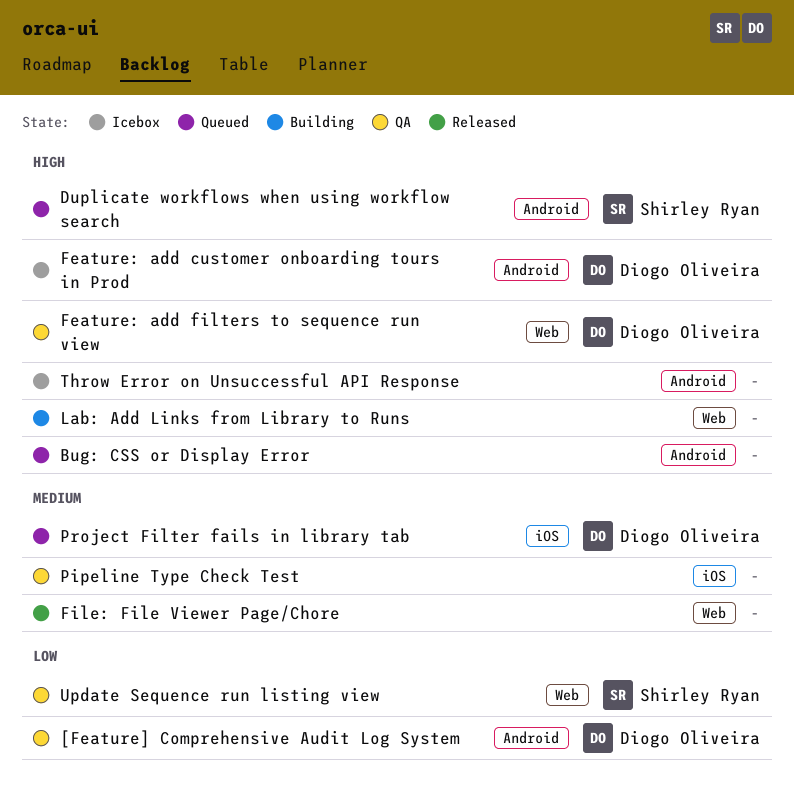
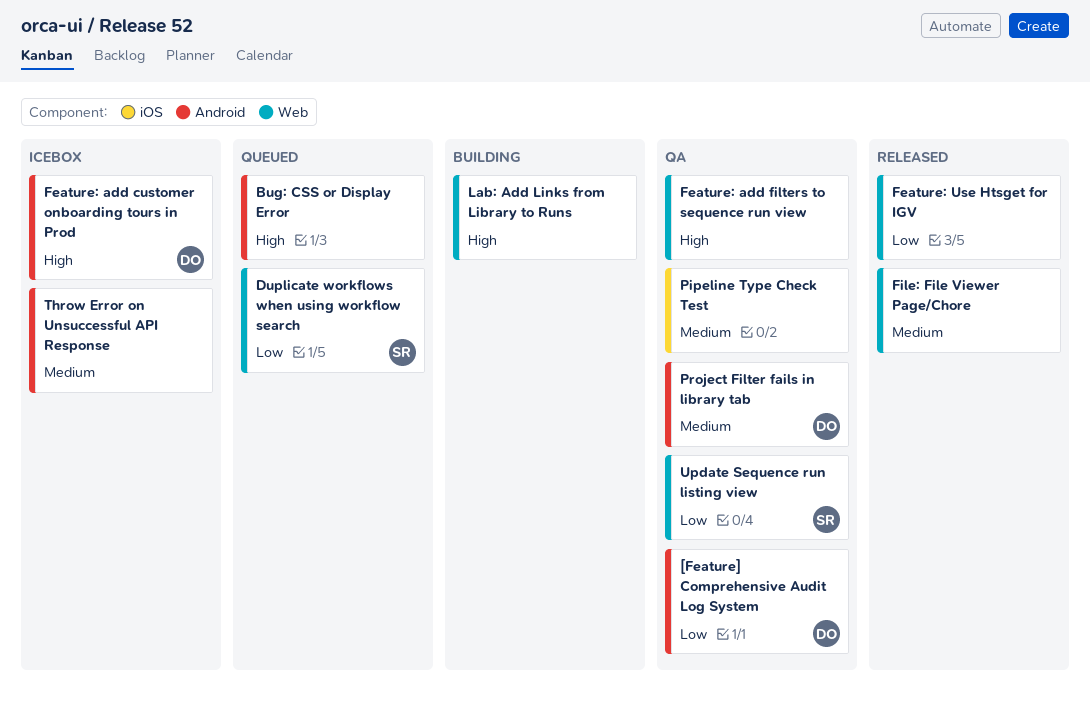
Duplicate workflows when using workflow search, priority: High -> Low
Duplicate workflows when using workflow search, label: Android -> Web
Feature: add filters to sequence run view, owner: Diogo Oliveira -> none
Feature: Use Htsget for IGV: none -> present
Project Filter fails in library tab, status: Queued -> QA
Project Filter fails in library tab, label: iOS -> Android
Throw Error on Unsuccessful API Response, priority: High -> Medium

